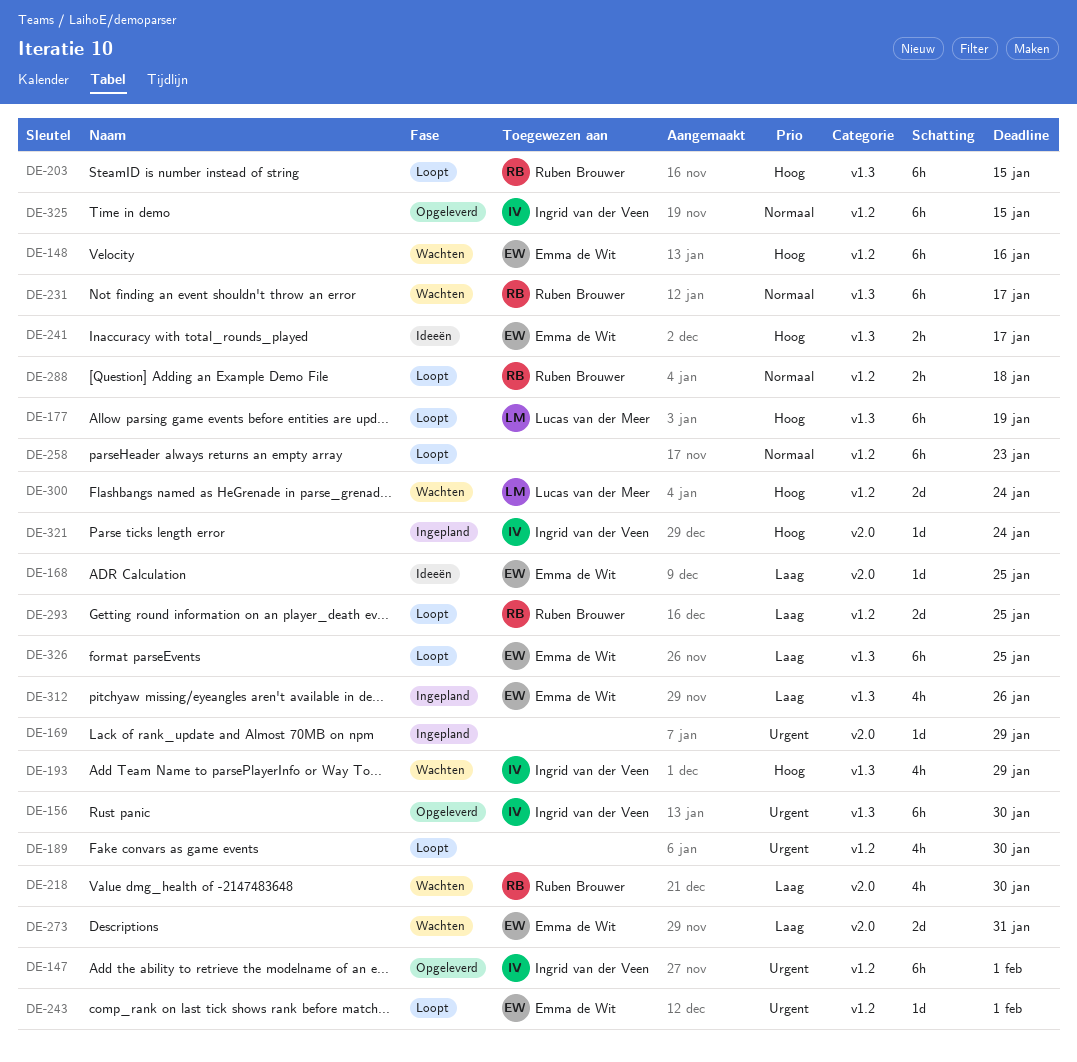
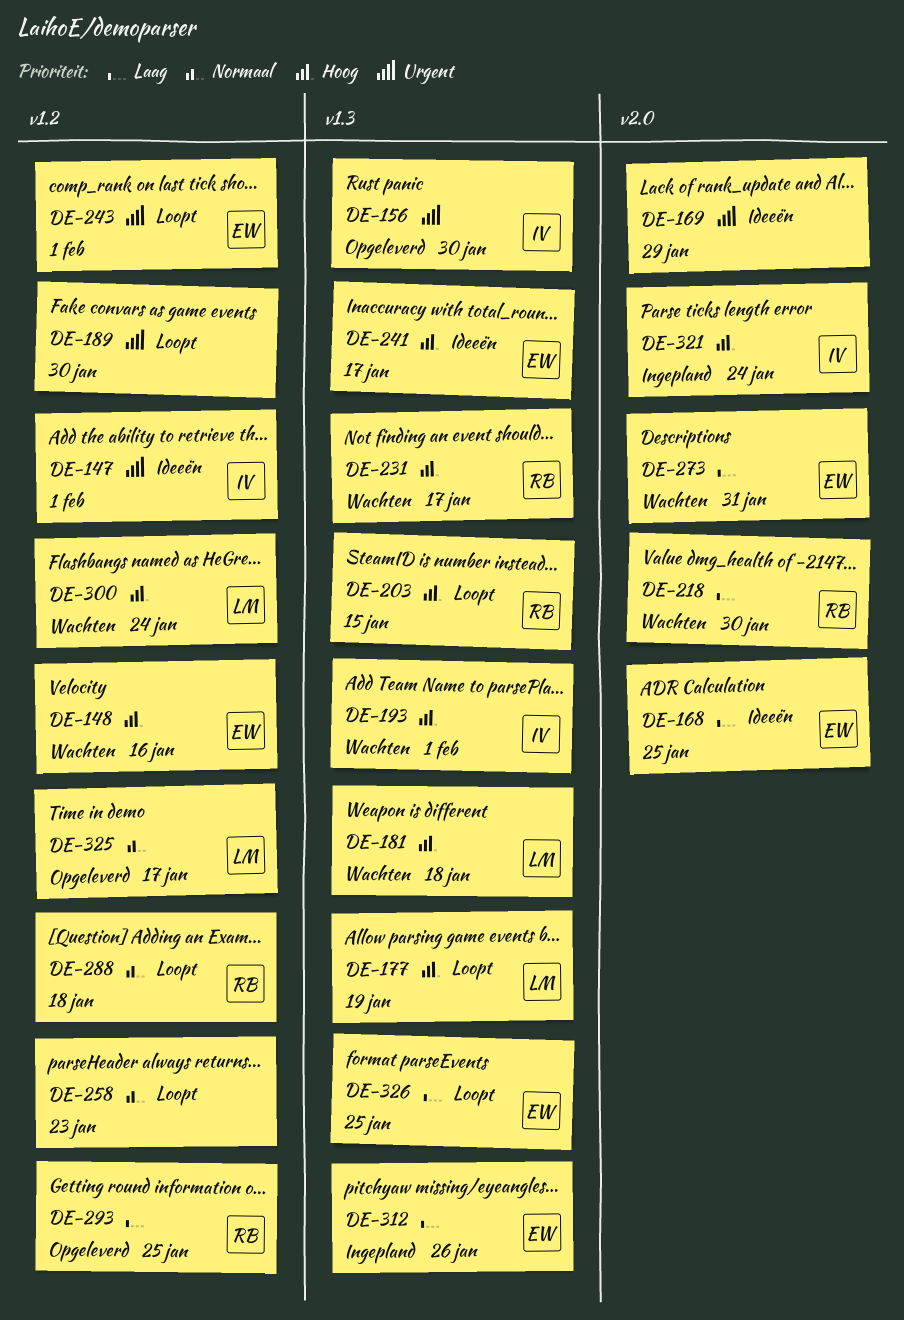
DE-147, status: Opgeleverd -> Ideeën
DE-169, status: Ingepland -> Ideeën
DE-181: none -> present
DE-193, due: Jan 29 -> Feb 1
DE-231, priority: Normaal -> Hoog
DE-293, status: Loopt -> Opgeleverd
DE-325, owner: Ingrid van der Veen -> Lucas van der Meer
DE-325, due: Jan 15 -> Jan 17

